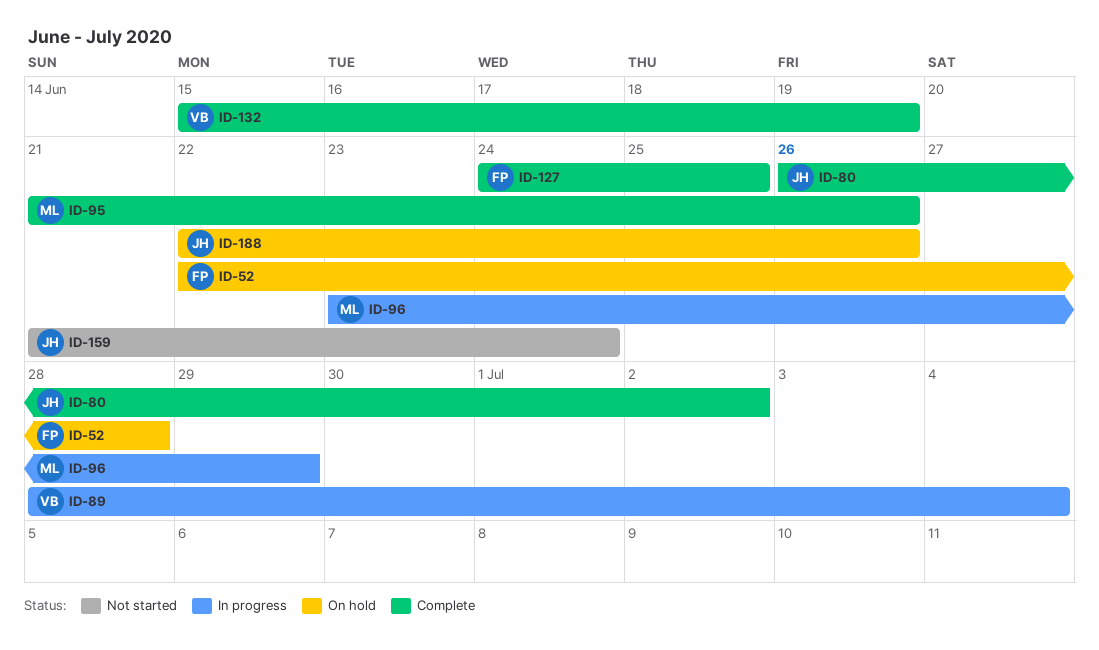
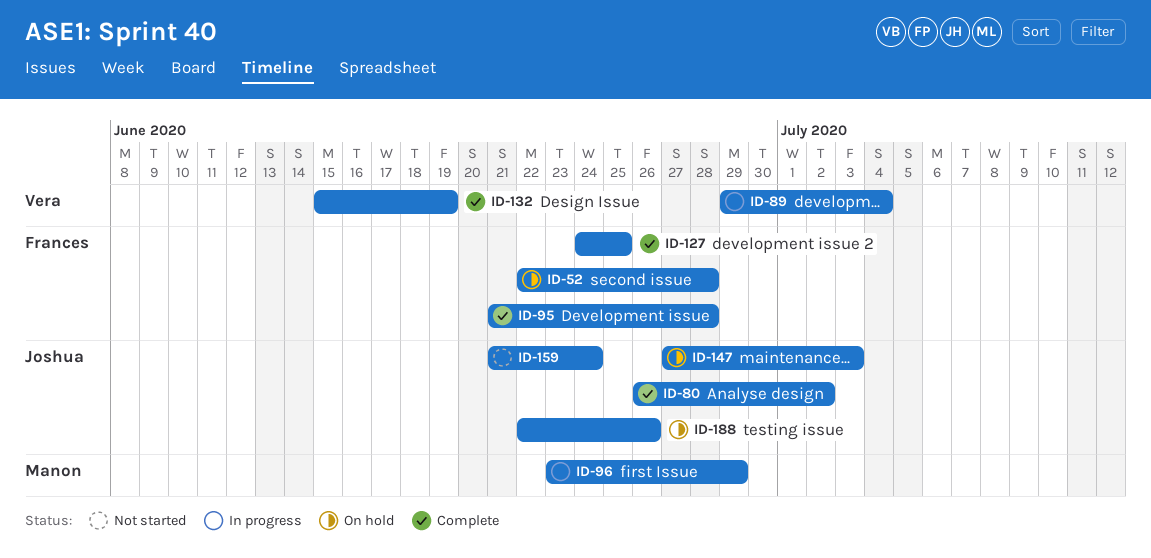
ID-89, start: Jun 28 -> Jun 29
ID-95, owner: Manon -> Frances
ID-95, due: Jun 26 -> Jun 28
ID-147: none -> present

